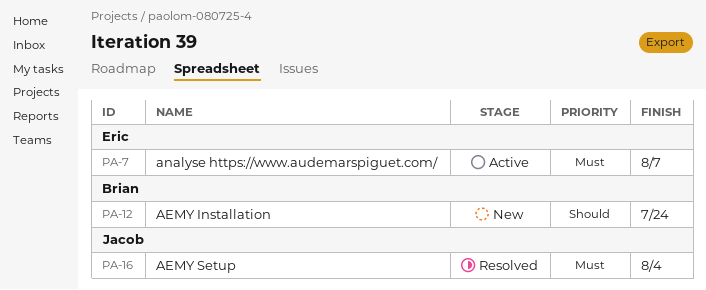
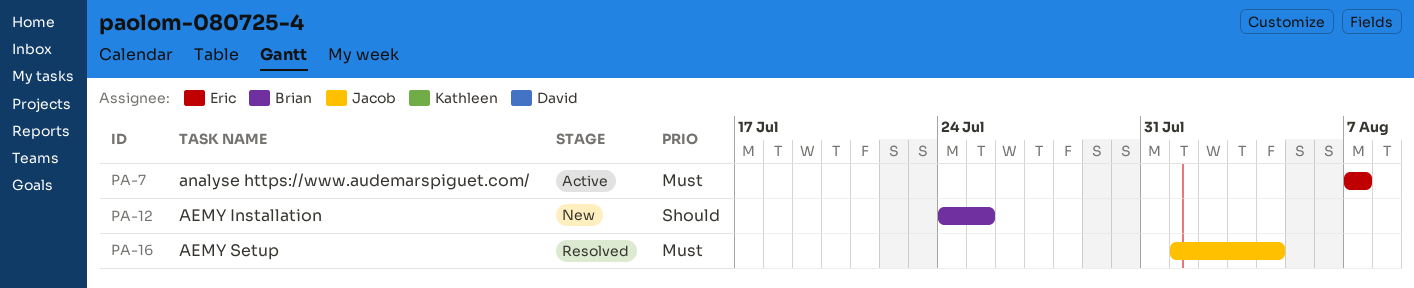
PA-12, due: Jul 24 -> Jul 25

